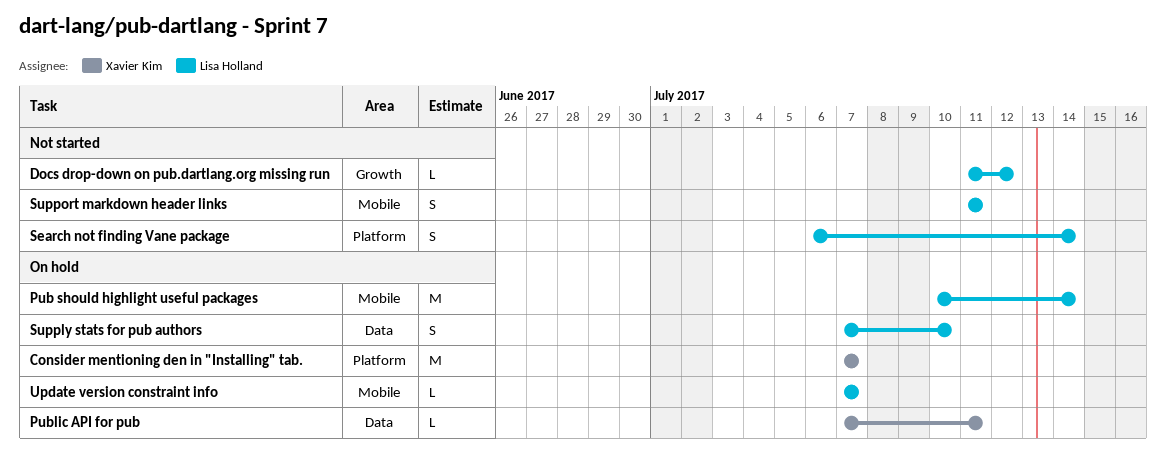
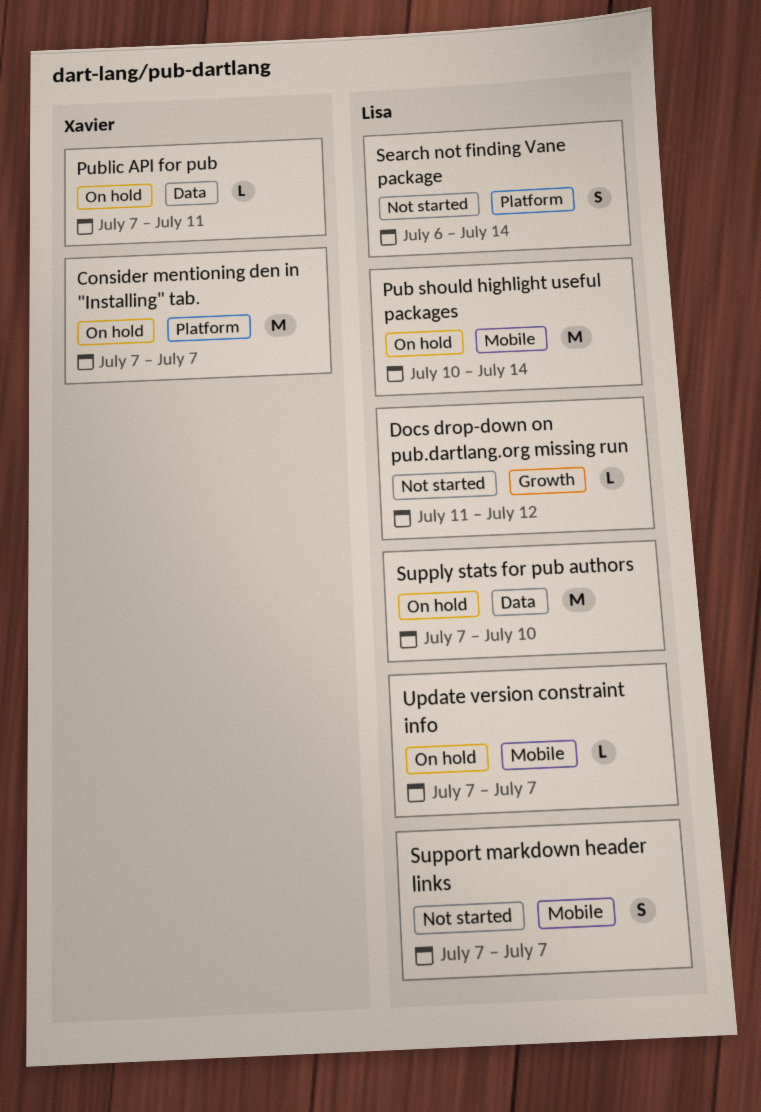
Supply stats for pub authors, estimate: S -> M
Support markdown header links, start: Jul 11 -> Jul 7
Support markdown header links, due: Jul 11 -> Jul 7

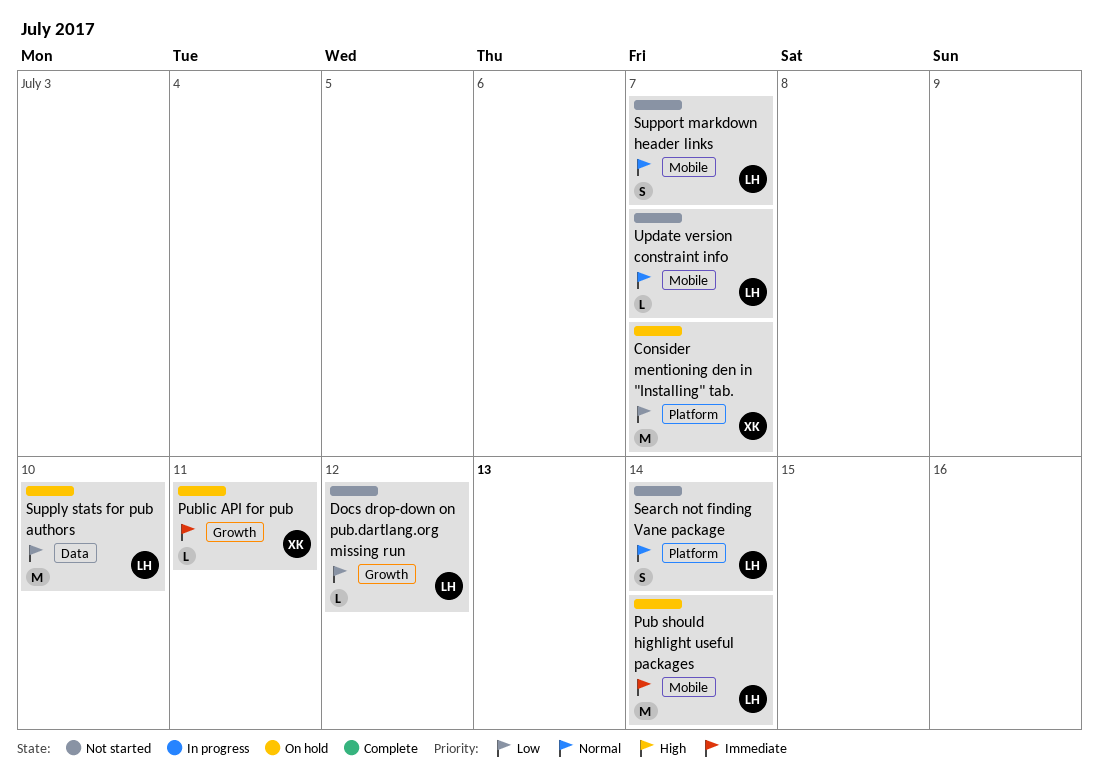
Public API for pub, label: Data -> Growth
Update version constraint info, status: On hold -> Not started

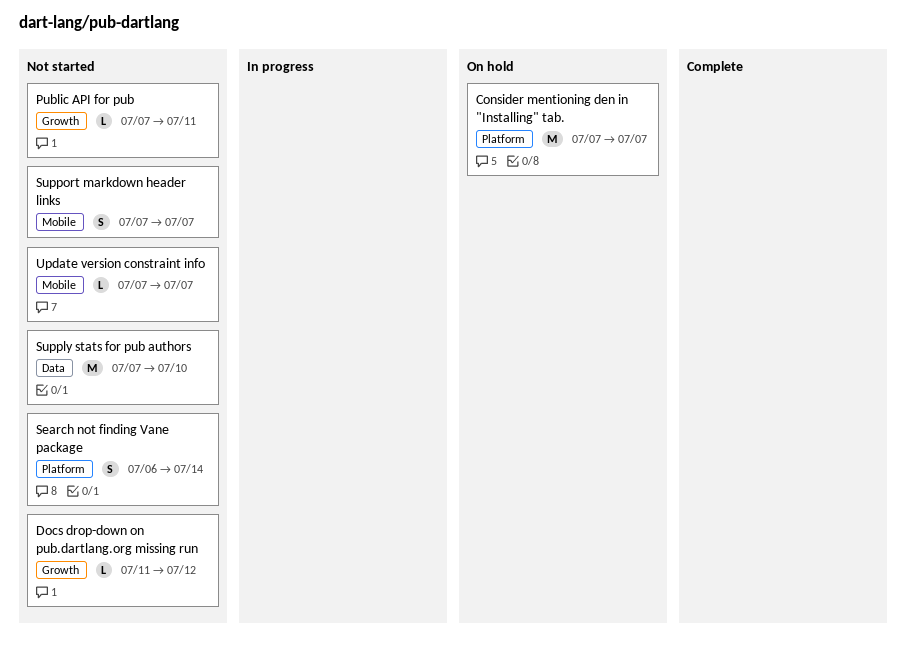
Pub should highlight useful packages: present -> none
Public API for pub, status: On hold -> Not started
Supply stats for pub authors, status: On hold -> Not started

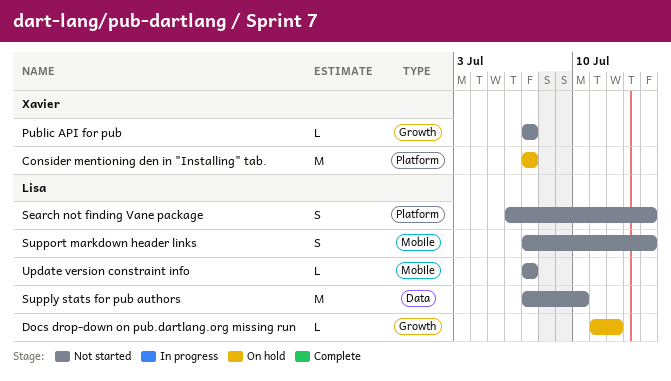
Docs drop-down on pub.dartlang.org missing run, status: Not started -> On hold
Public API for pub, due: Jul 11 -> Jul 7
Support markdown header links, due: Jul 7 -> Jul 14

